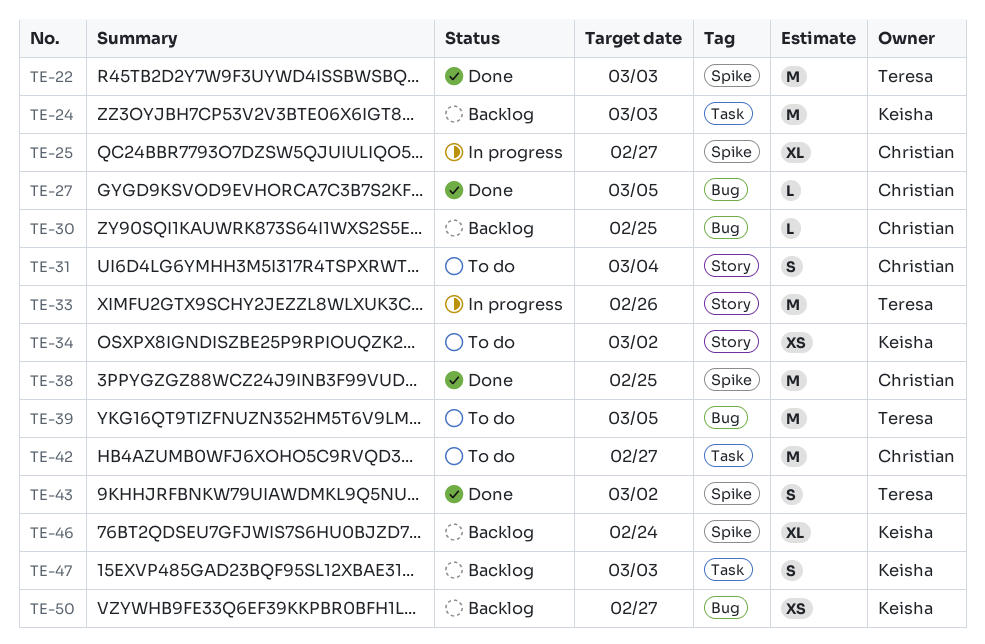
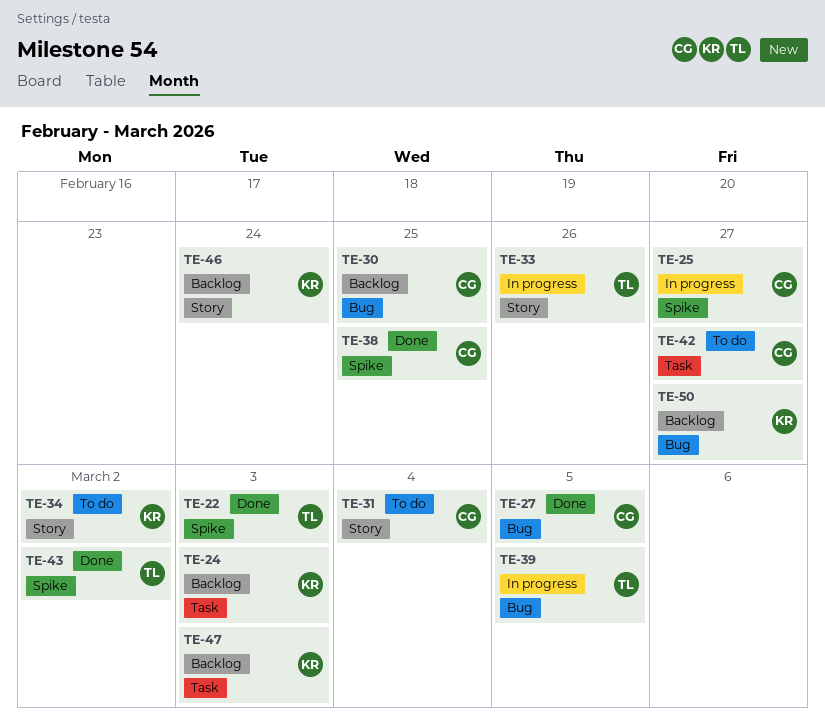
TE-39, status: To do -> In progress
TE-46, label: Spike -> Story

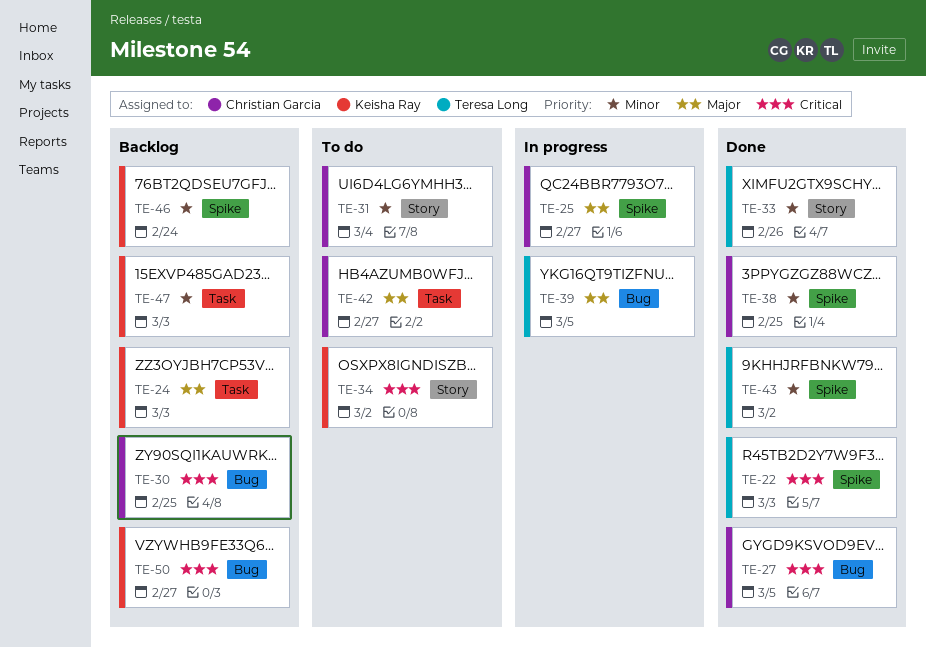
TE-33, status: In progress -> Done
TE-46, label: Story -> Spike

